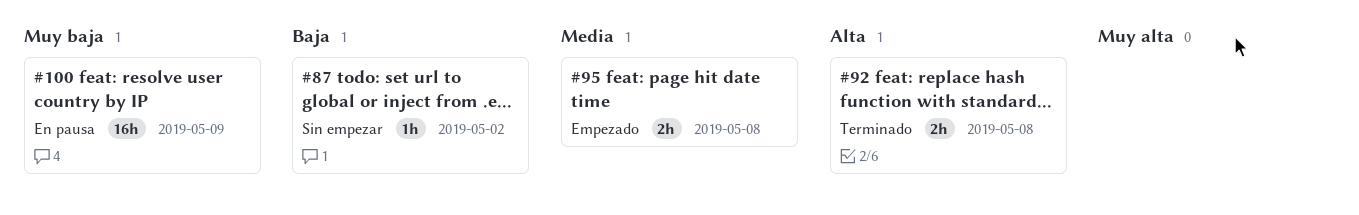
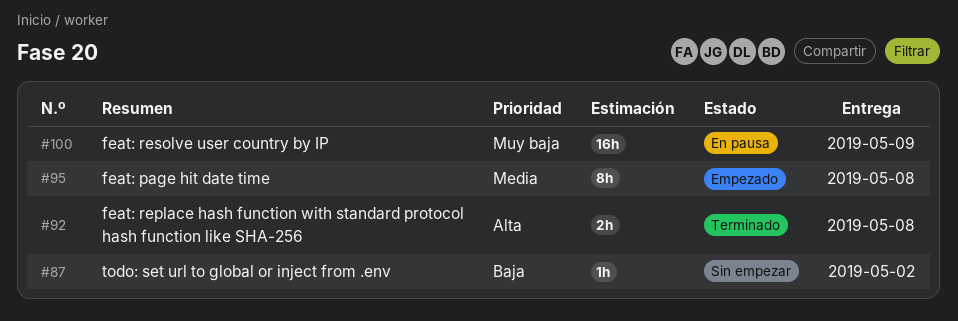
#95, estimate: 2h -> 8h

